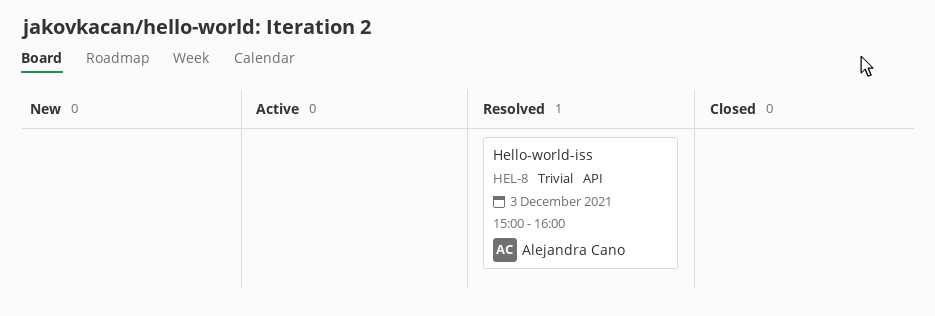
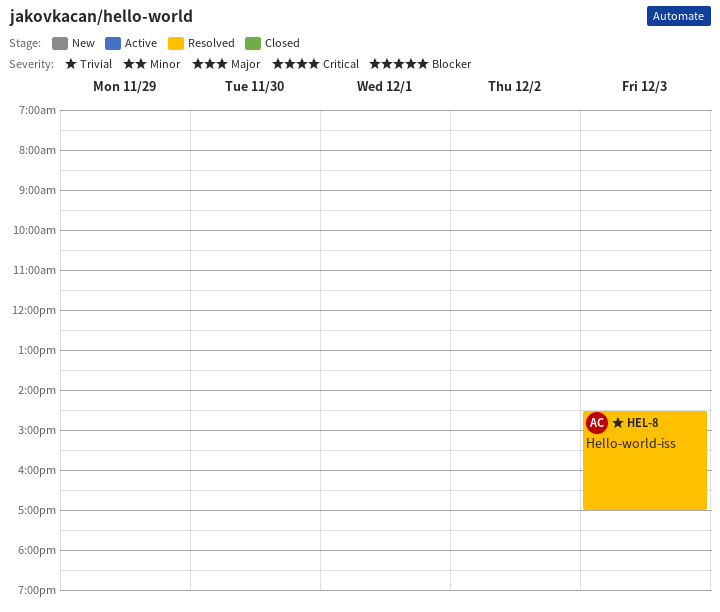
HEL-8, begins: 15:00 -> 14:30
HEL-8, ends: 16:00 -> 17:00

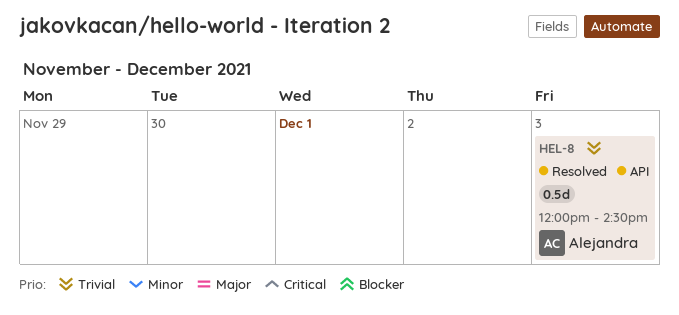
HEL-8, begins: 14:30 -> 12:00
HEL-8, ends: 17:00 -> 14:30

